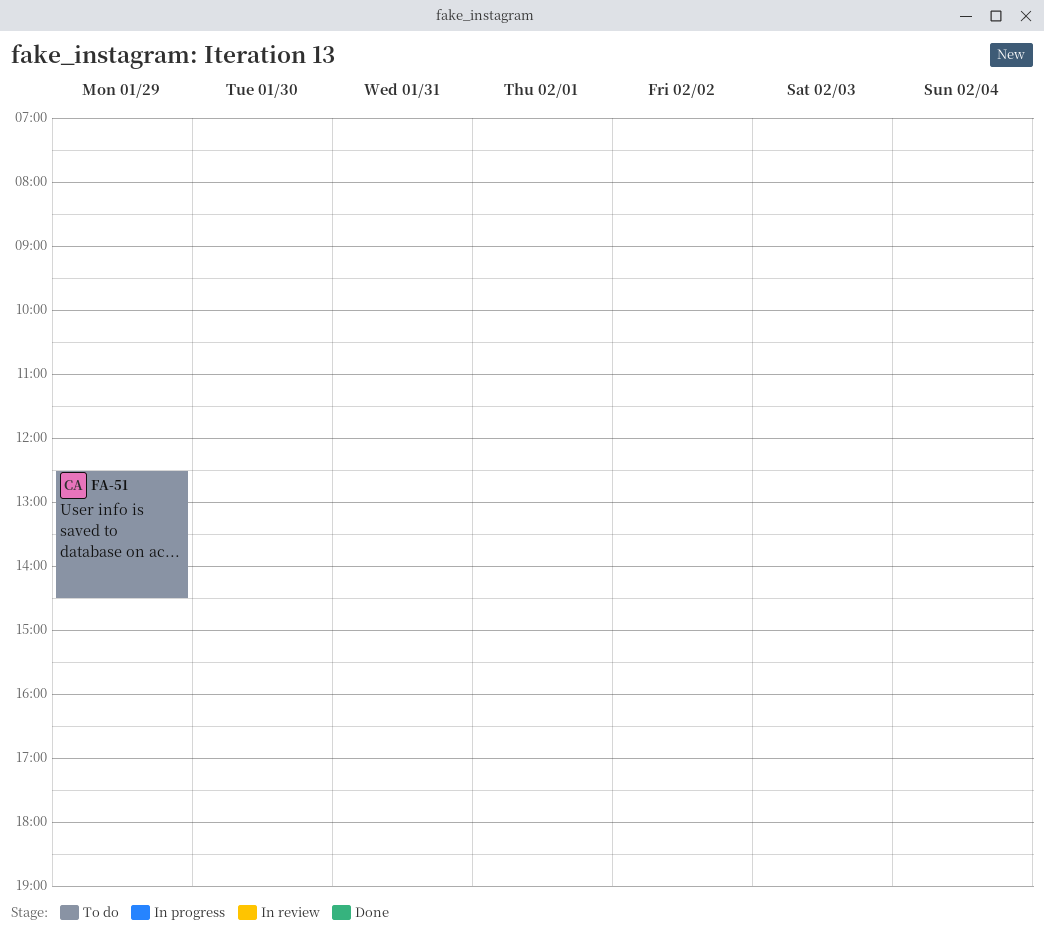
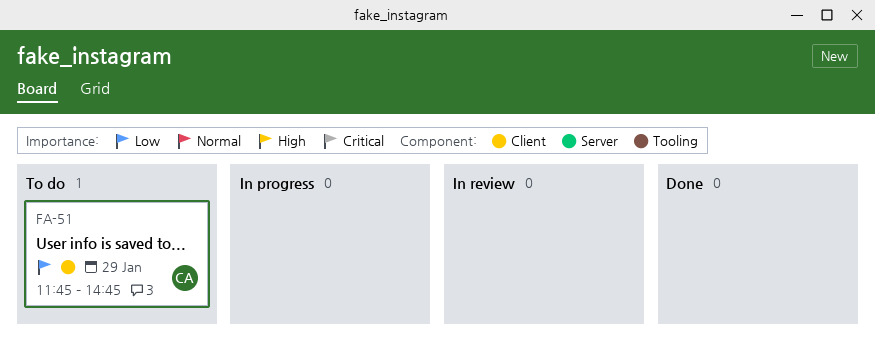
FA-51, begins: 12:30 -> 11:45
FA-51, ends: 14:30 -> 14:45

